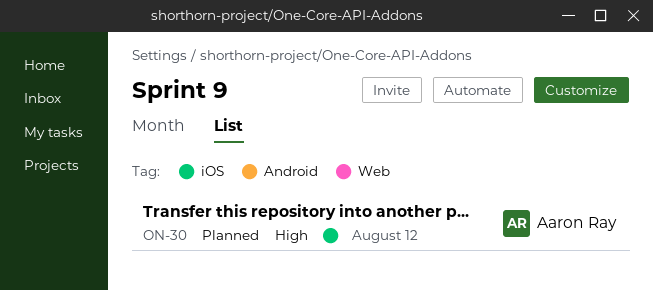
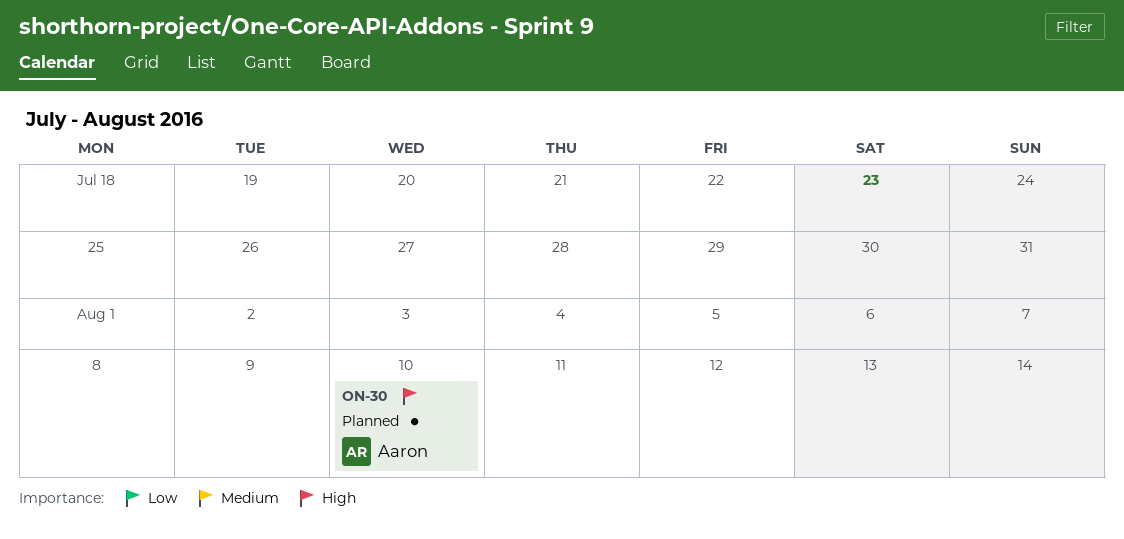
ON-30, due: Aug 12 -> Aug 10

